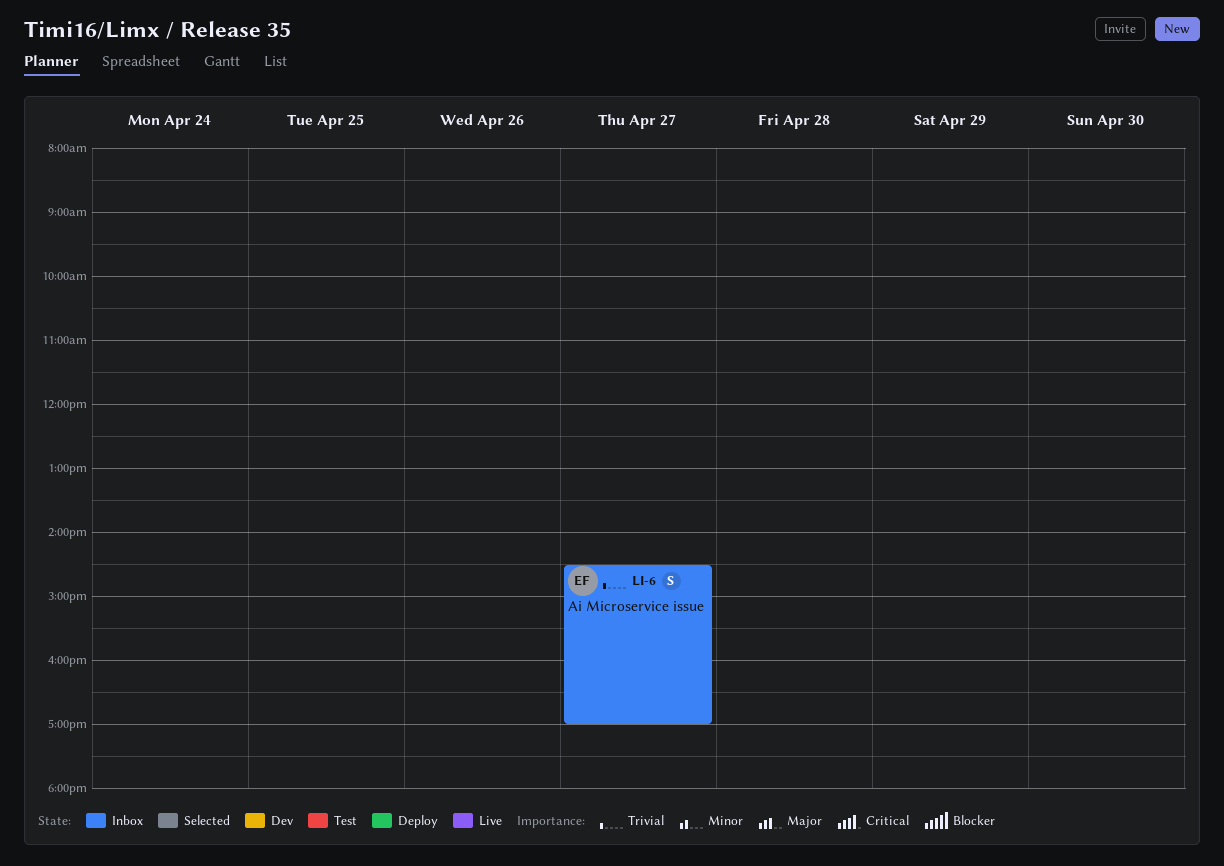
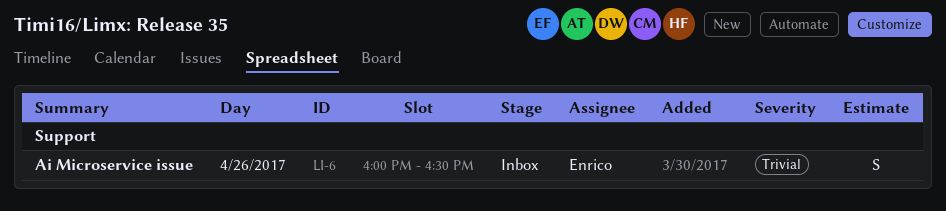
LI-6, day: Apr 27 -> Apr 26
LI-6, begins: 14:30 -> 16:00
LI-6, ends: 17:00 -> 16:30

